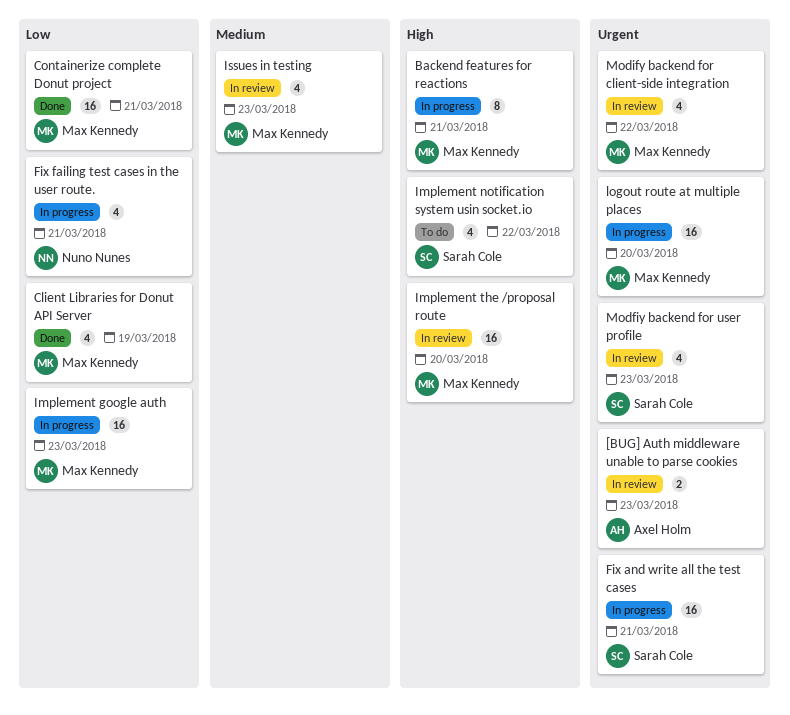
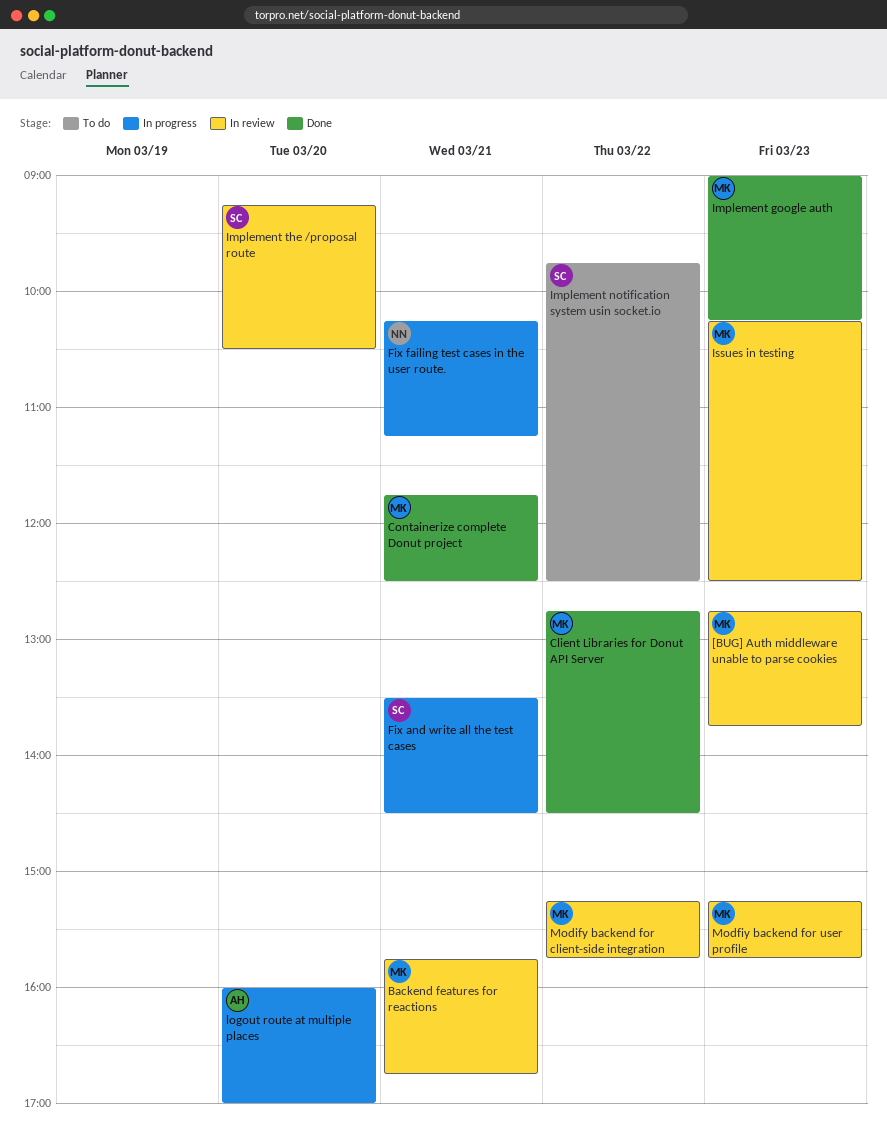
[BUG] Auth middleware unable to parse cookies, owner: Axel Holm -> Max Kennedy
Backend features for reactions, status: In progress -> In review
Client Libraries for Donut API Server, day: Mar 19 -> Mar 22
Implement google auth, status: In progress -> Done
Implement the /proposal route, owner: Max Kennedy -> Sarah Cole
logout route at multiple places, owner: Max Kennedy -> Axel Holm
Modfiy backend for user profile, owner: Sarah Cole -> Max Kennedy

